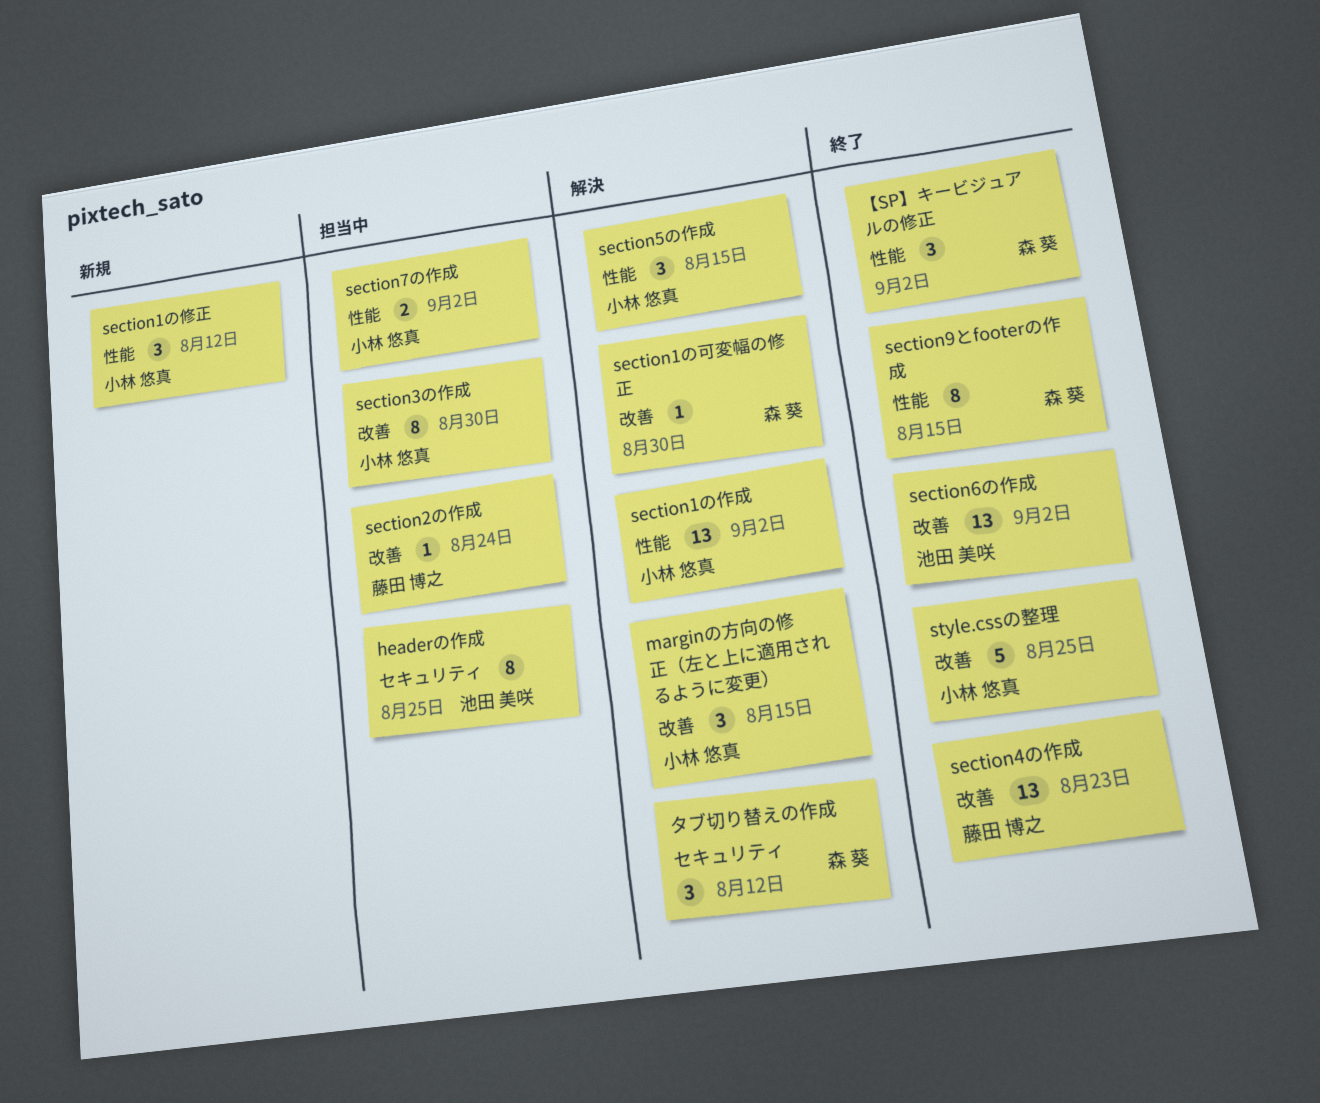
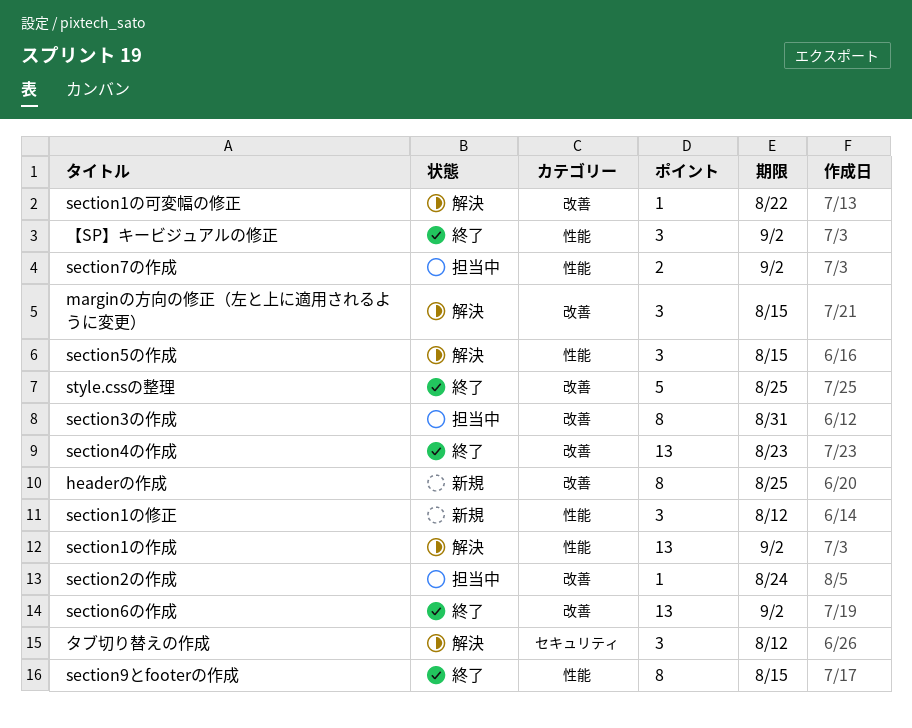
headerの作成, status: 担当中 -> 新規
headerの作成, label: セキュリティ -> 改善
section1の可変幅の修正, due: Aug 30 -> Aug 22
section3の作成, due: Aug 30 -> Aug 31

